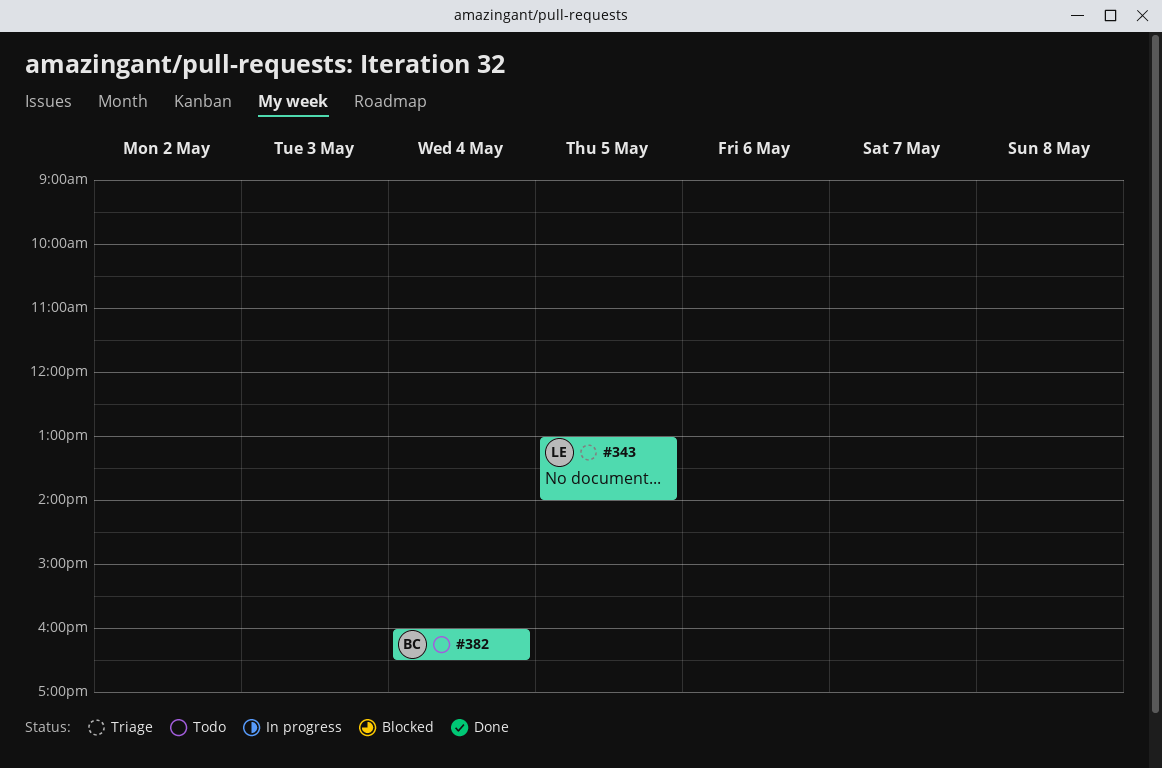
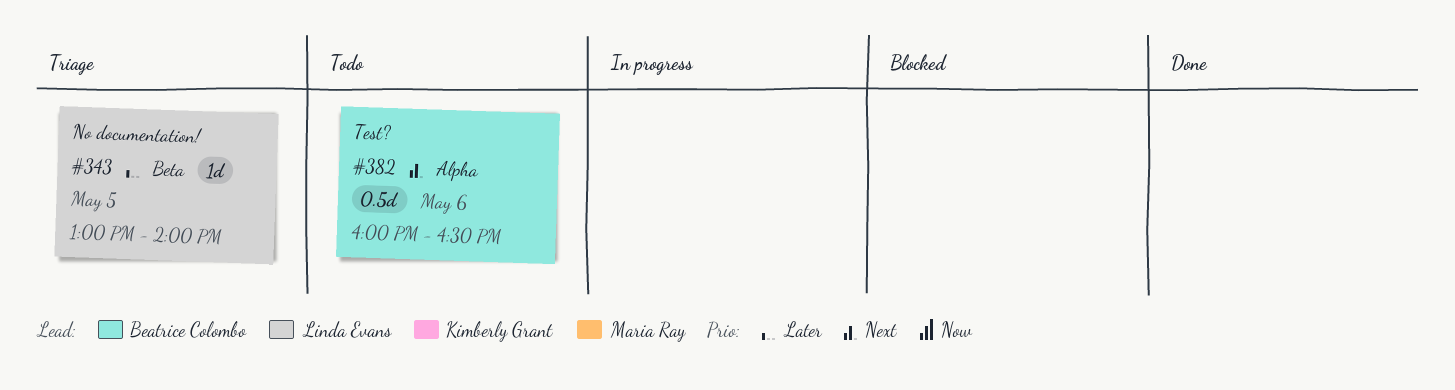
#382, day: May 4 -> May 6

